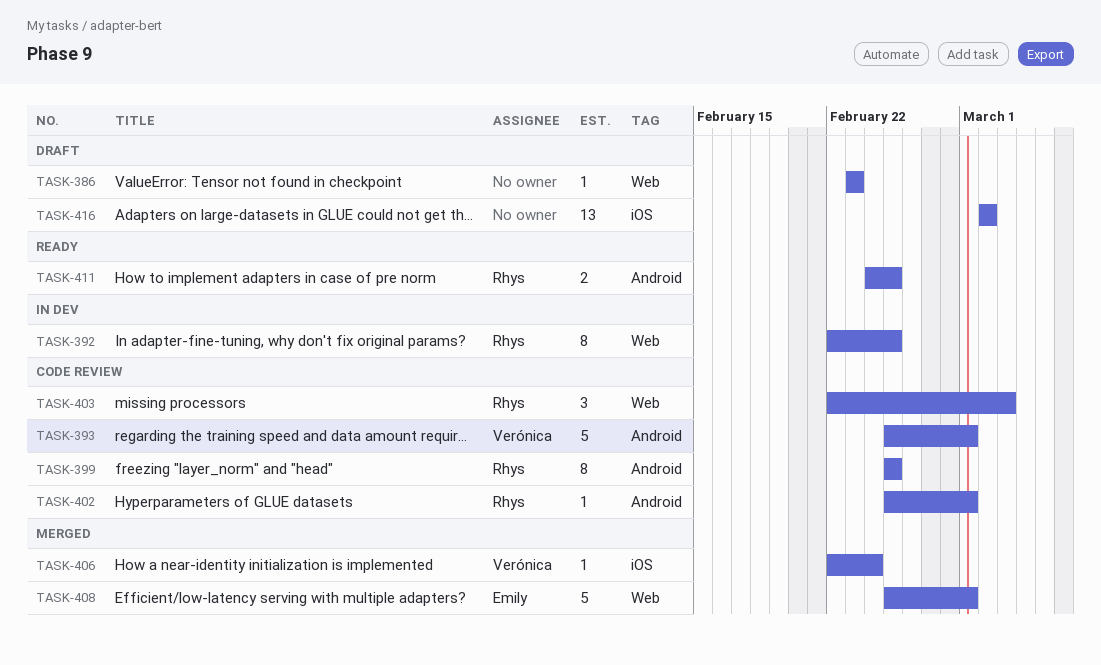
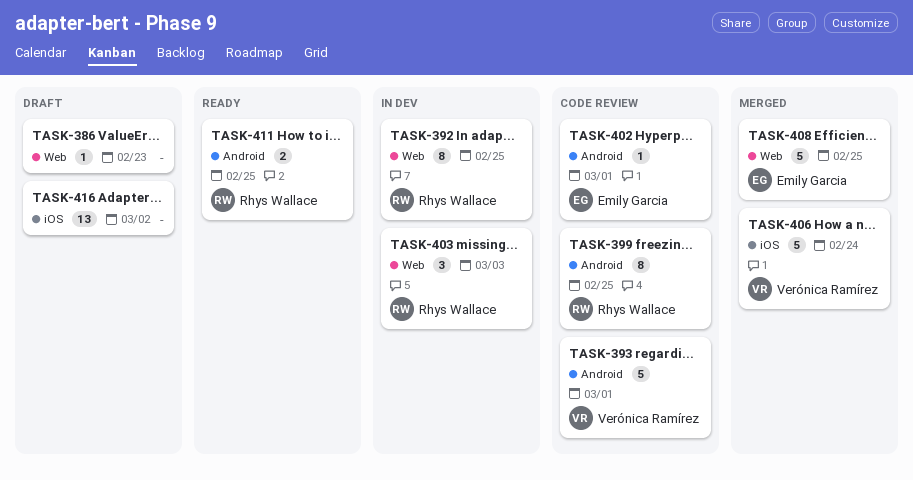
TASK-402, owner: Rhys Wallace -> Emily Garcia
TASK-403, status: Code review -> In dev
TASK-406, estimate: 1 -> 5
TASK-408, due: Mar 1 -> Feb 25

